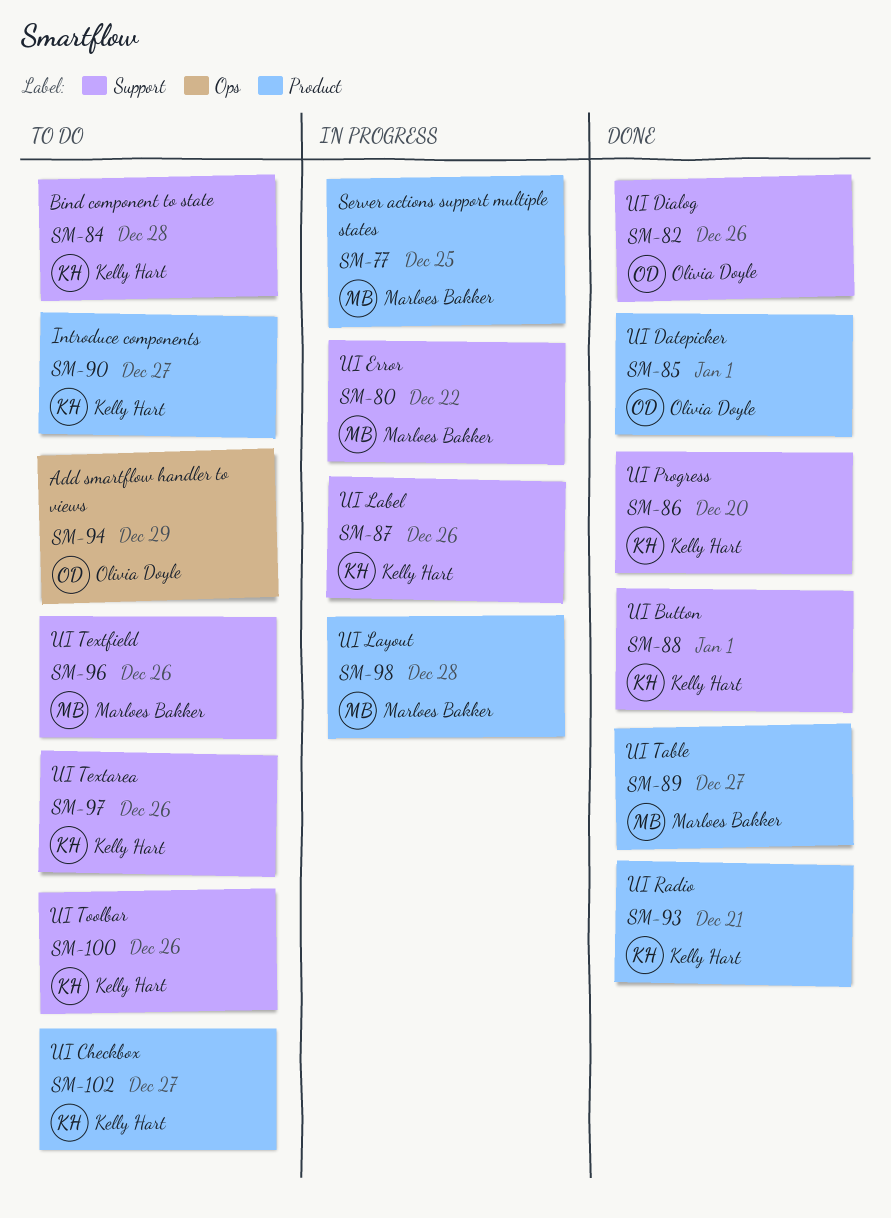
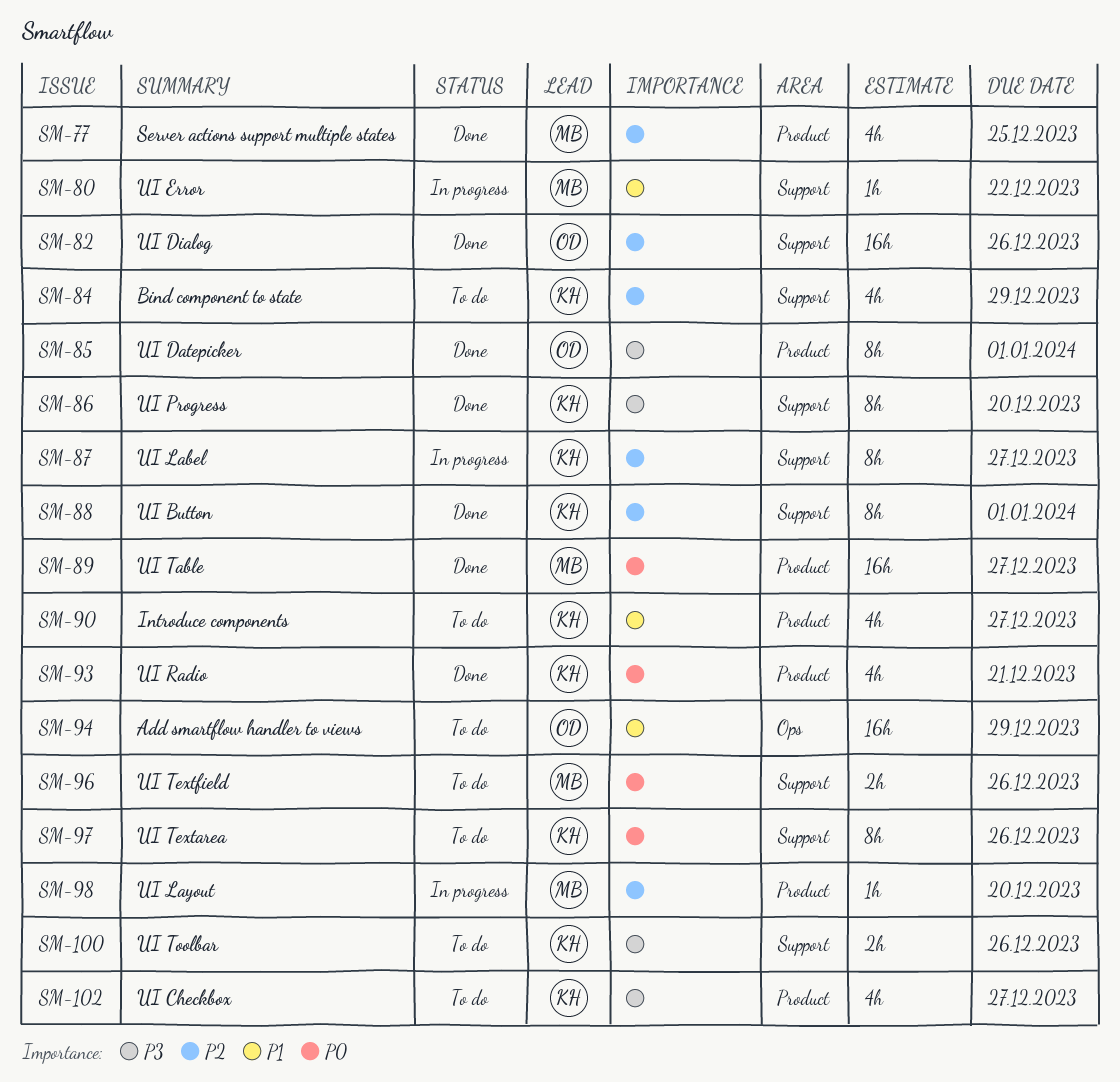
SM-77, status: In progress -> Done
SM-84, due: Dec 28 -> Dec 29
SM-87, due: Dec 26 -> Dec 27
SM-98, due: Dec 28 -> Dec 20

